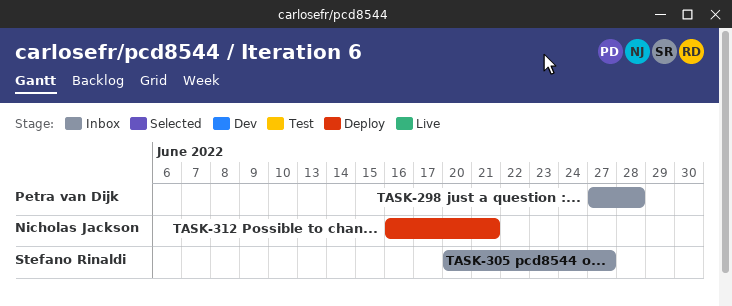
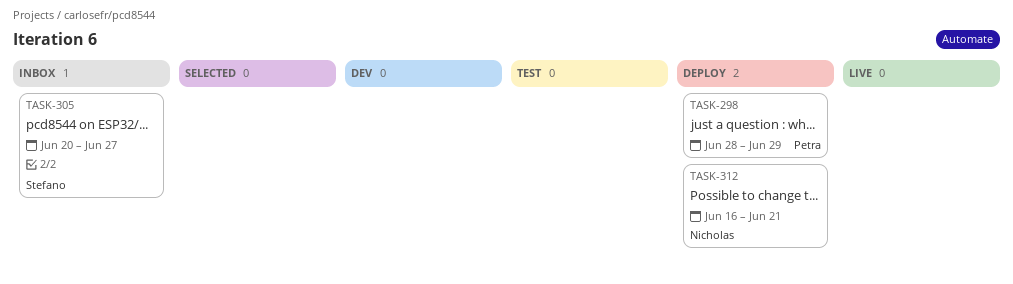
TASK-298, status: Inbox -> Deploy
TASK-298, start: Jun 27 -> Jun 28
TASK-298, due: Jun 28 -> Jun 29

